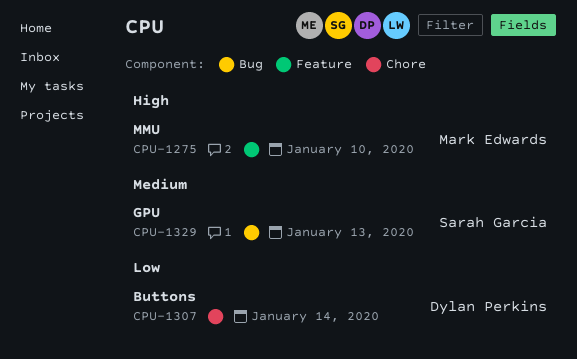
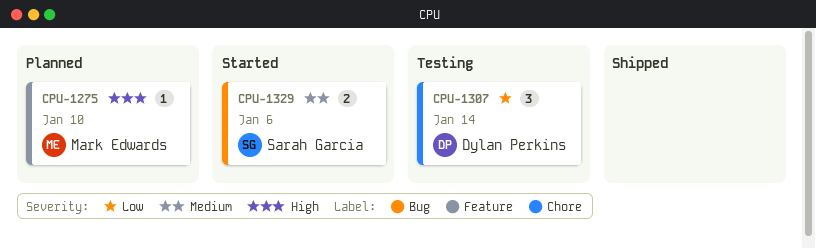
CPU-1329, due: Jan 13 -> Jan 6

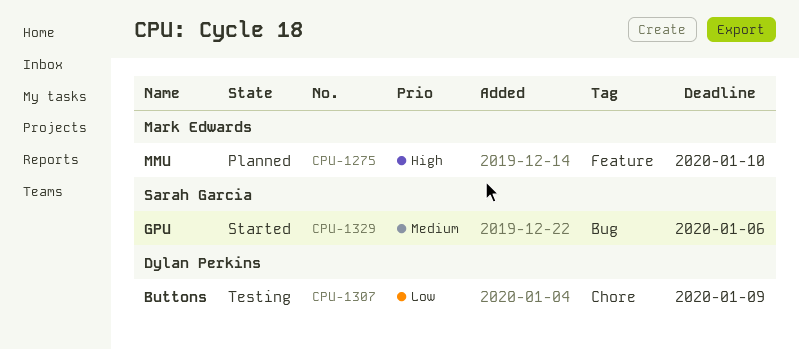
CPU-1307, due: Jan 14 -> Jan 9

